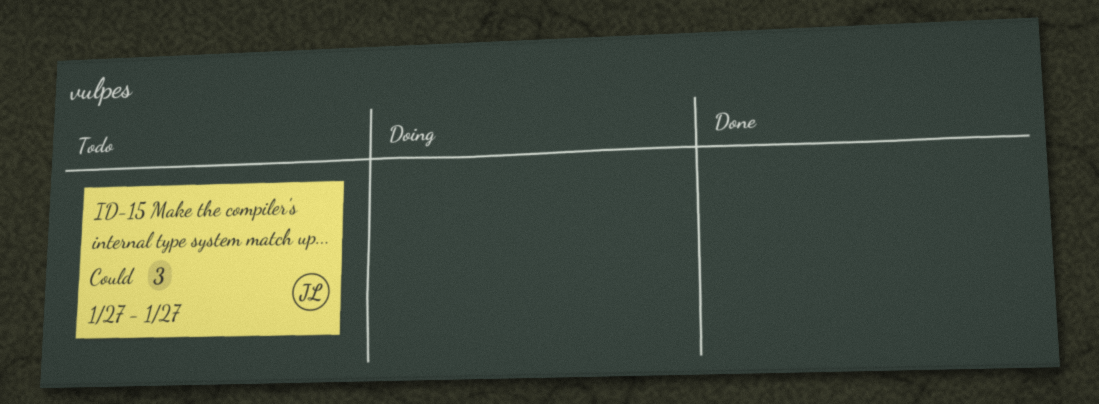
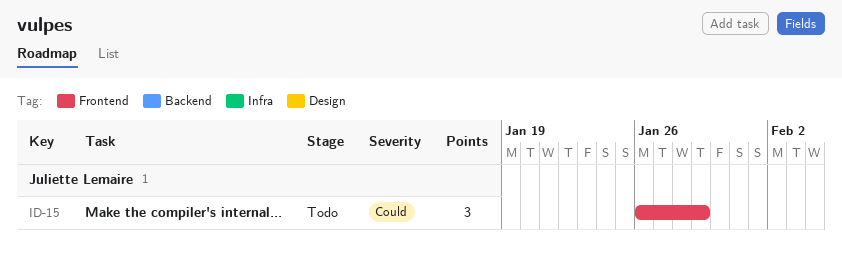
ID-15, start: Jan 27 -> Jan 26
ID-15, due: Jan 27 -> Jan 29

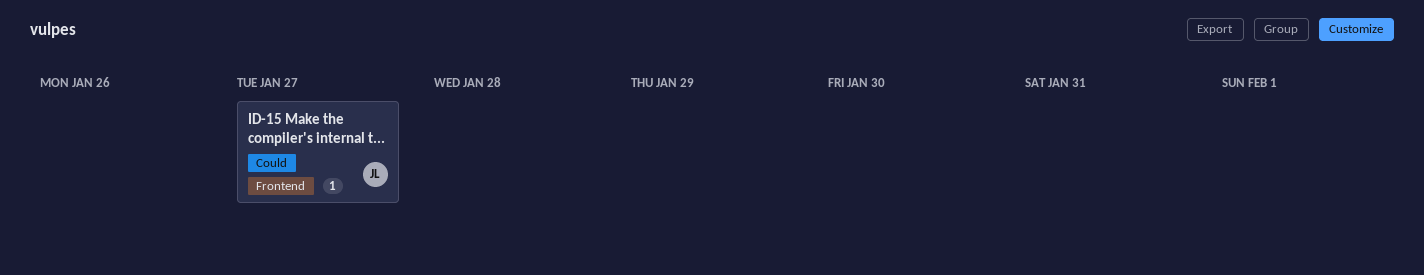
ID-15, estimate: 3 -> 1
ID-15, due: Jan 29 -> Jan 27

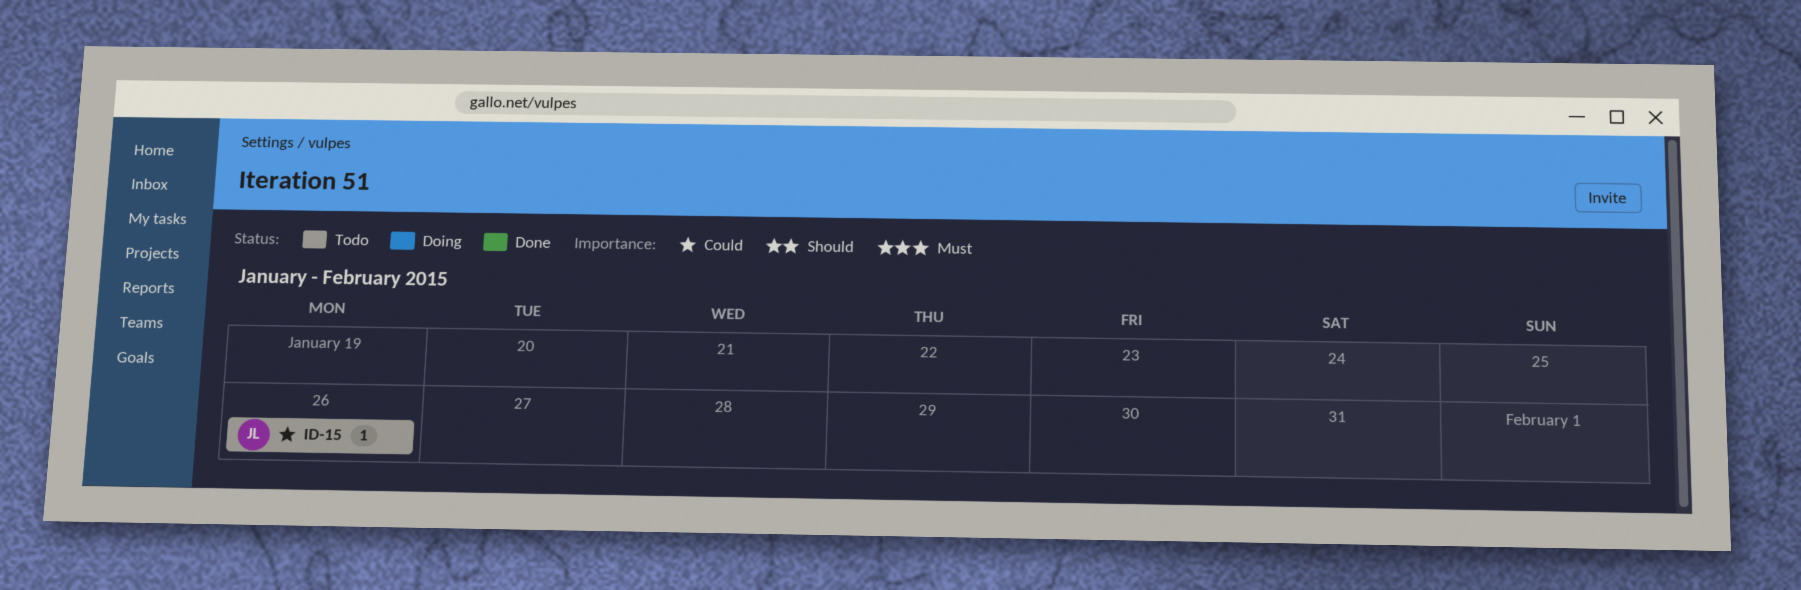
ID-15, due: Jan 27 -> Jan 26

